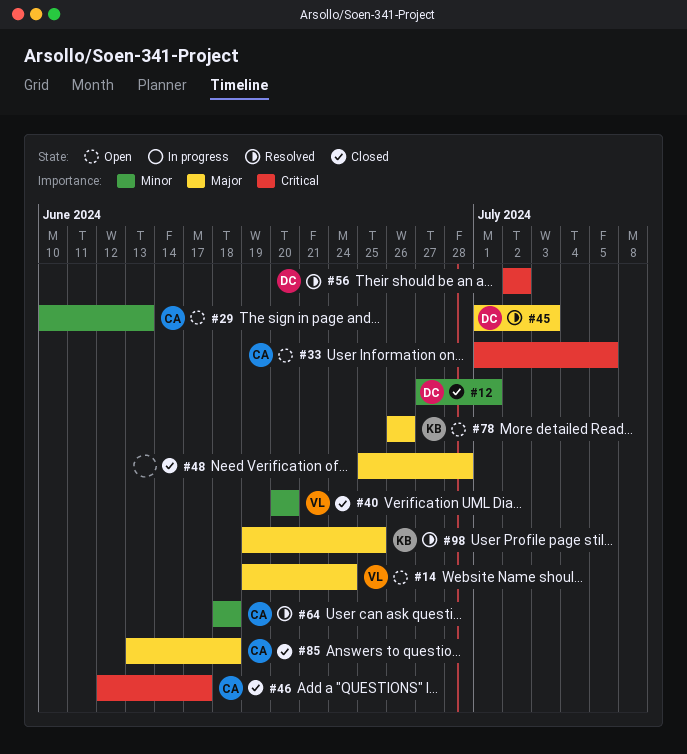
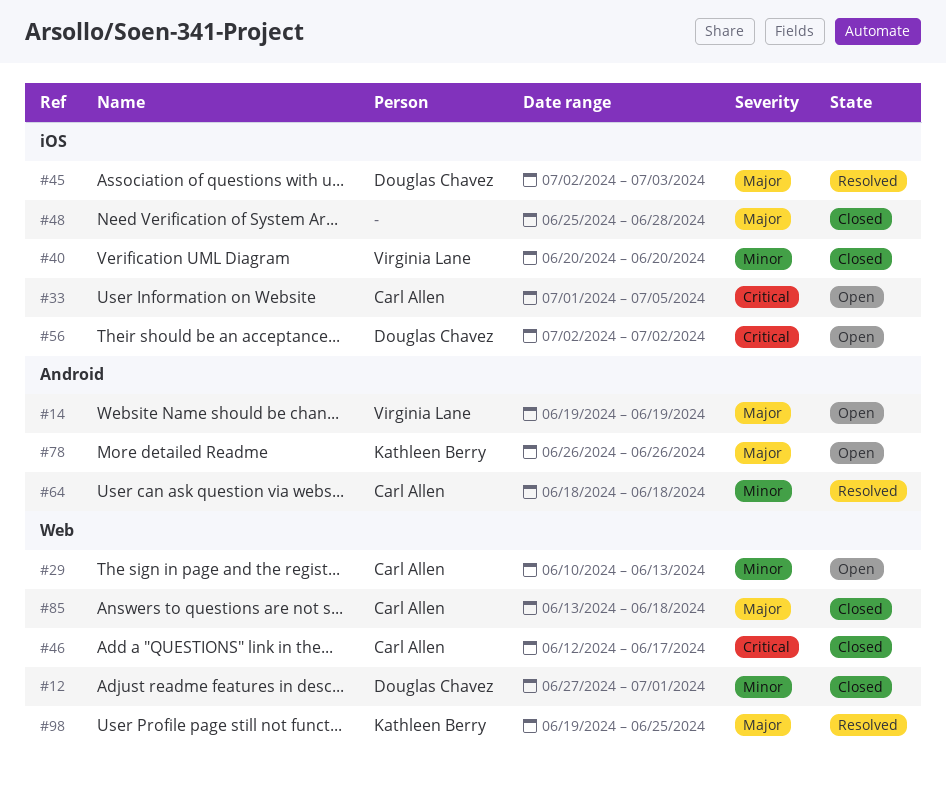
#14, due: Jun 24 -> Jun 19
#45, start: Jul 1 -> Jul 2
#56, status: Resolved -> Open

